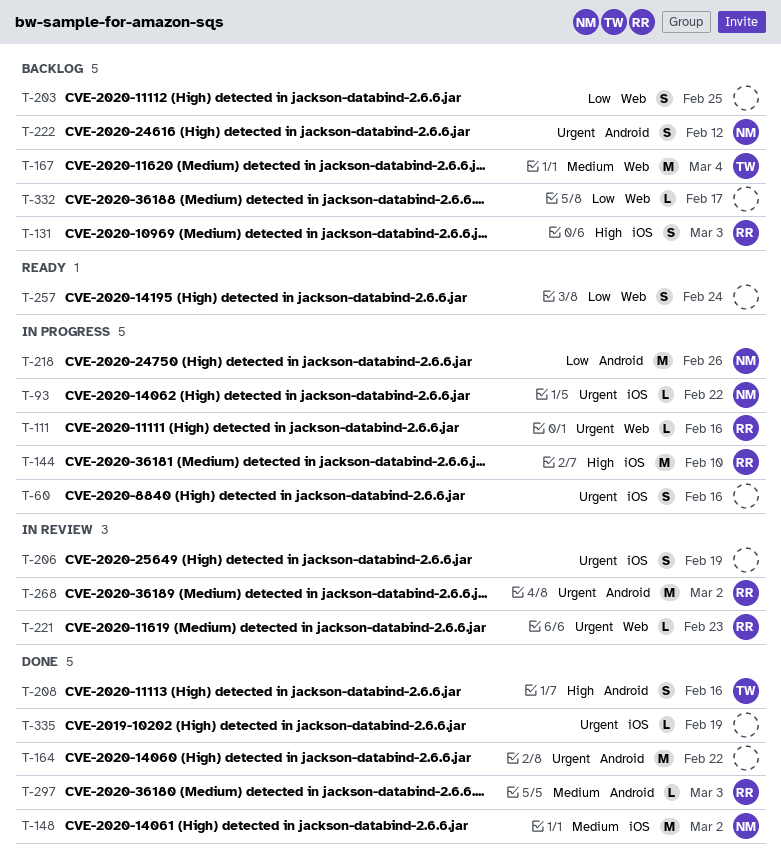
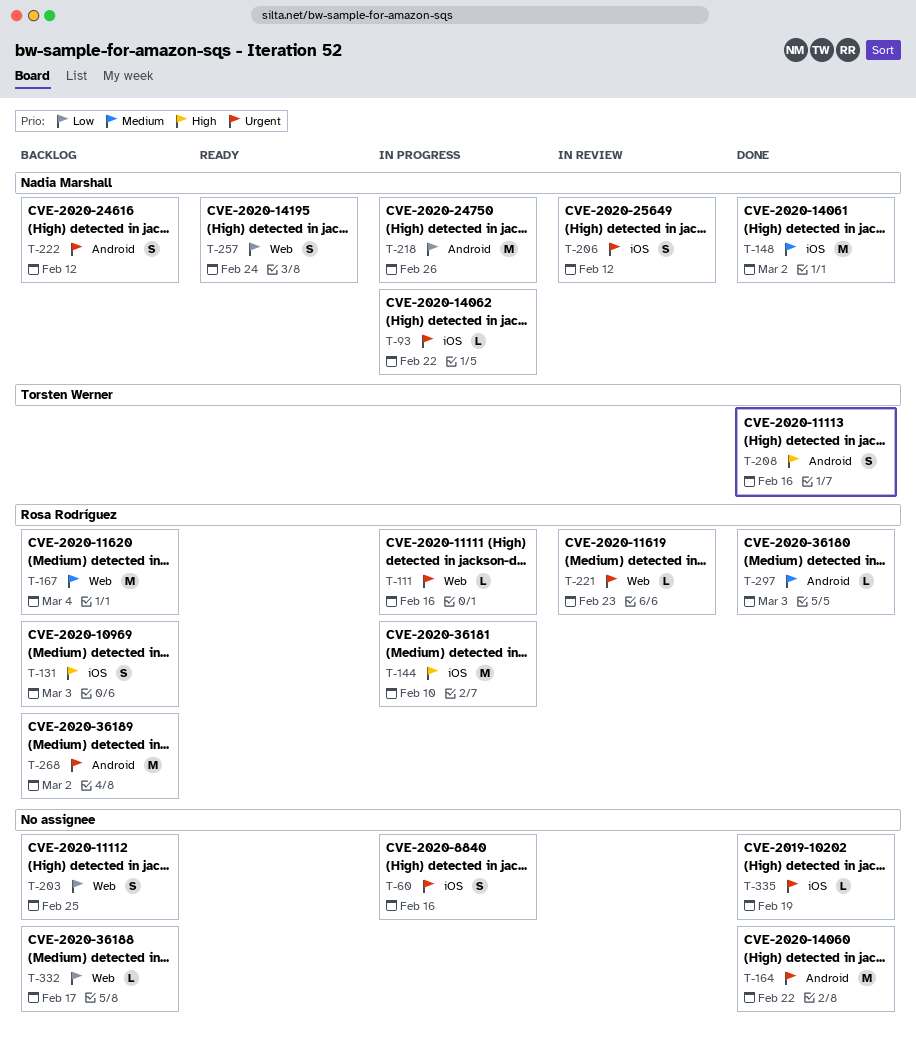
T-167, owner: Torsten Werner -> Rosa Rodríguez
T-206, owner: none -> Nadia Marshall
T-206, due: Feb 19 -> Feb 12
T-257, owner: none -> Nadia Marshall
T-268, status: In review -> Backlog

